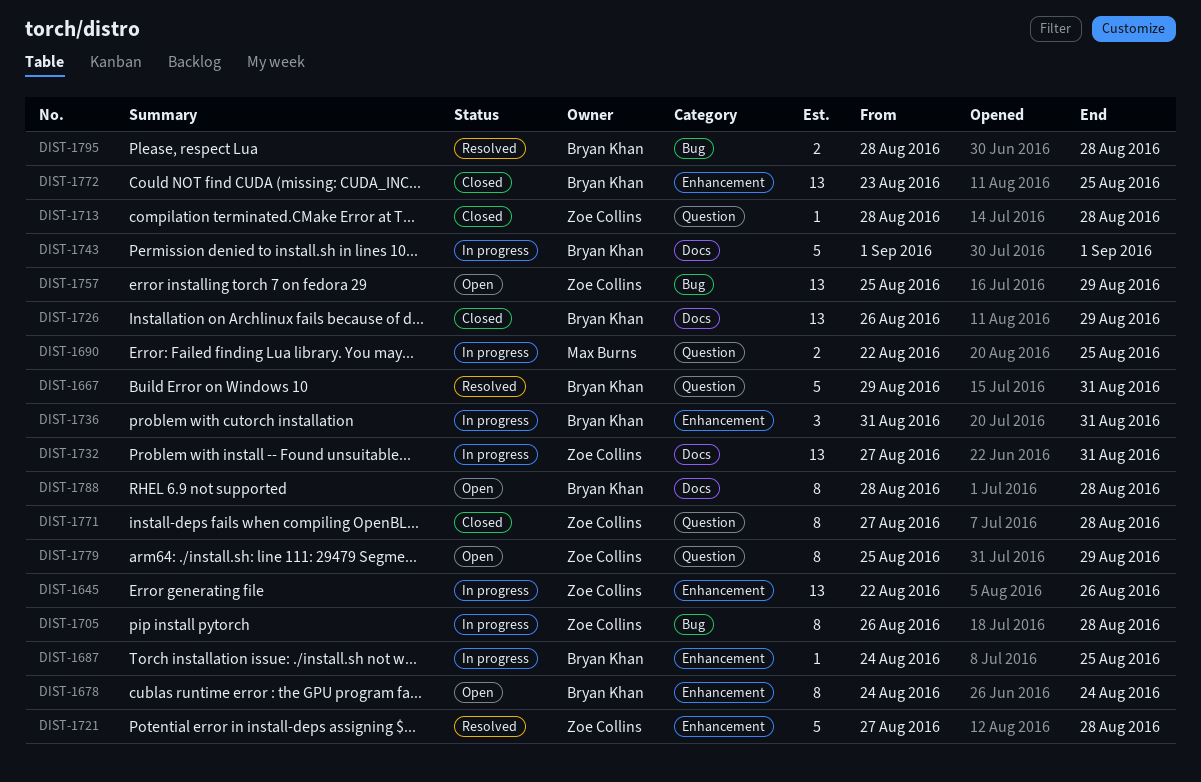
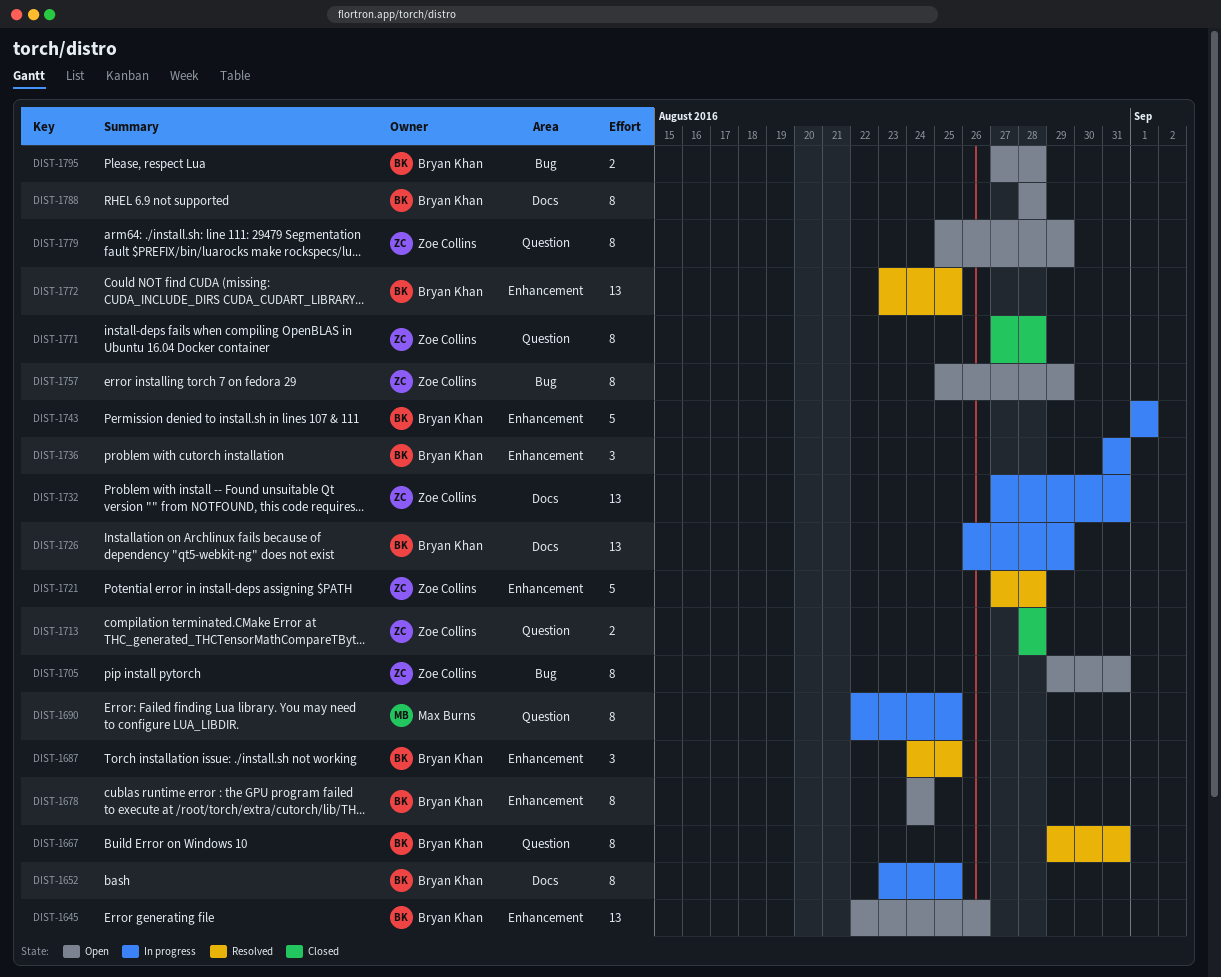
DIST-1645, status: In progress -> Open
DIST-1645, owner: Zoe Collins -> Bryan Khan
DIST-1652: none -> present
DIST-1667, estimate: 5 -> 8
DIST-1687, status: In progress -> Resolved
DIST-1687, estimate: 1 -> 3
DIST-1690, estimate: 2 -> 8
DIST-1705, status: In progress -> Open
DIST-1705, start: Aug 26 -> Aug 29
DIST-1705, due: Aug 28 -> Aug 31
DIST-1713, estimate: 1 -> 2
DIST-1726, status: Closed -> In progress
DIST-1743, label: Docs -> Enhancement
DIST-1757, estimate: 13 -> 8
DIST-1772, status: Closed -> Resolved
DIST-1795, status: Resolved -> Open
DIST-1795, start: Aug 28 -> Aug 27

